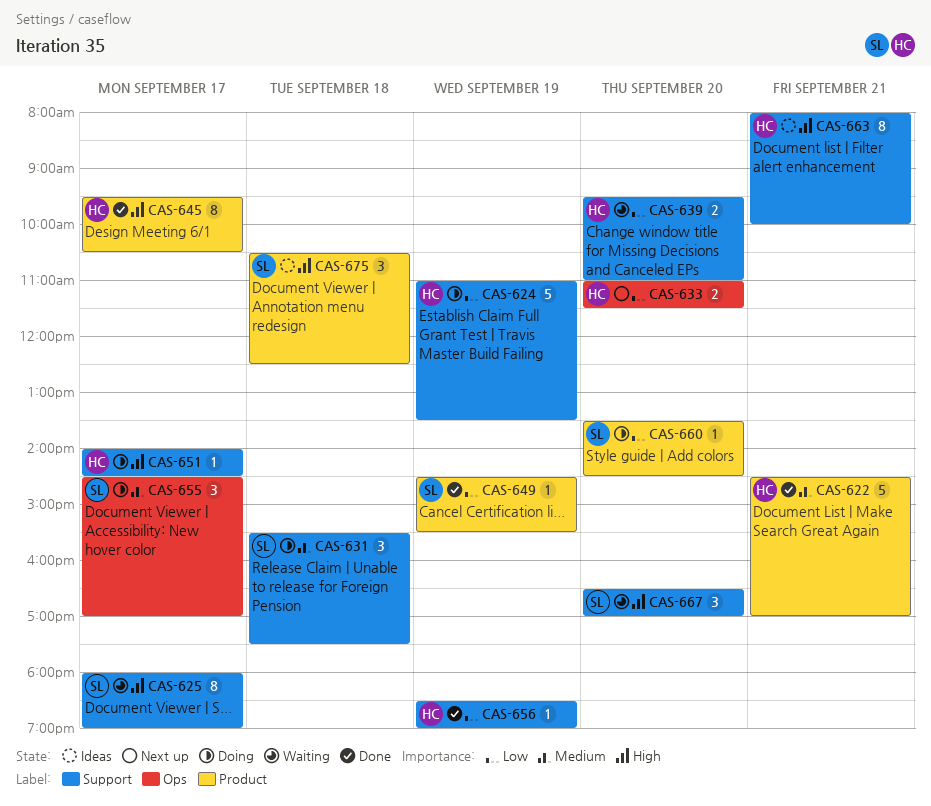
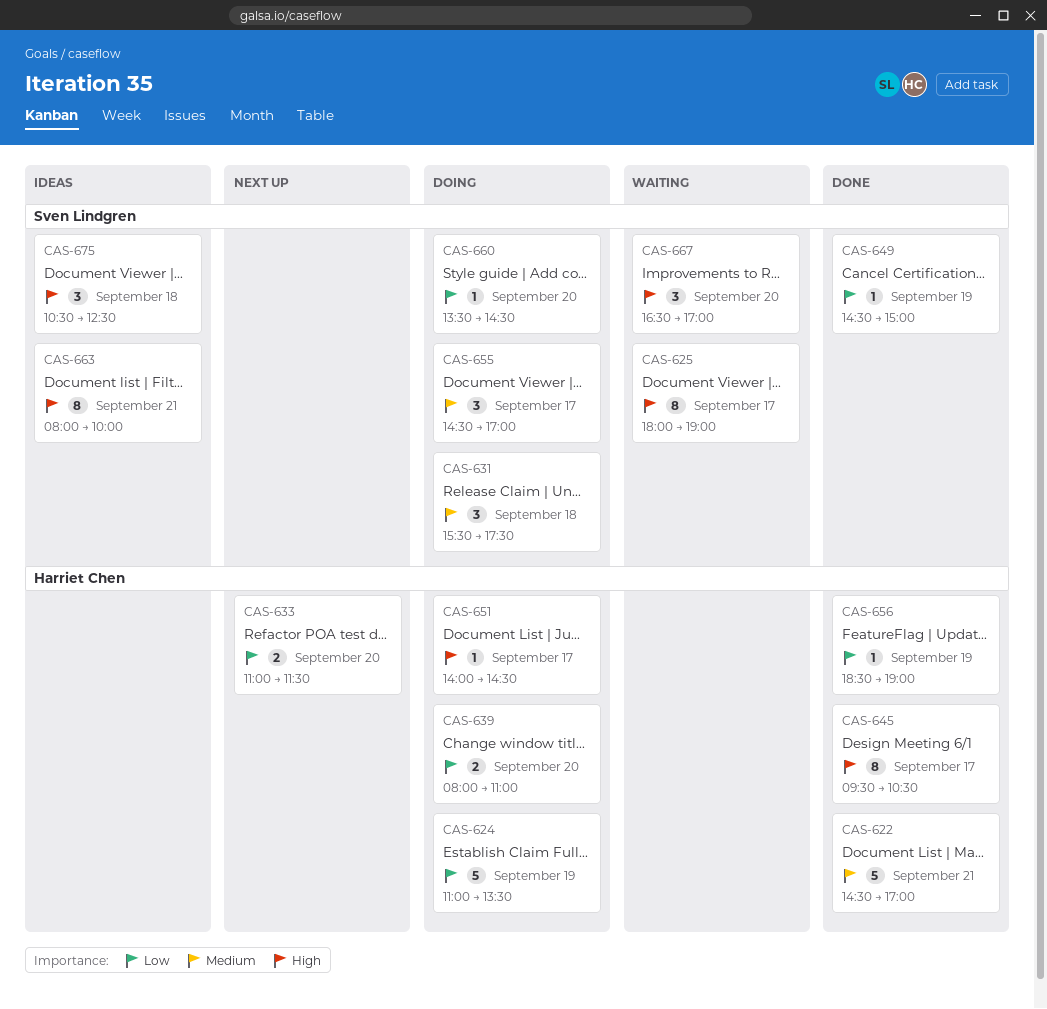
CAS-639, status: Waiting -> Doing
CAS-639, begins: 09:30 -> 08:00
CAS-649, ends: 15:30 -> 15:00
CAS-663, owner: Harriet Chen -> Sven Lindgren

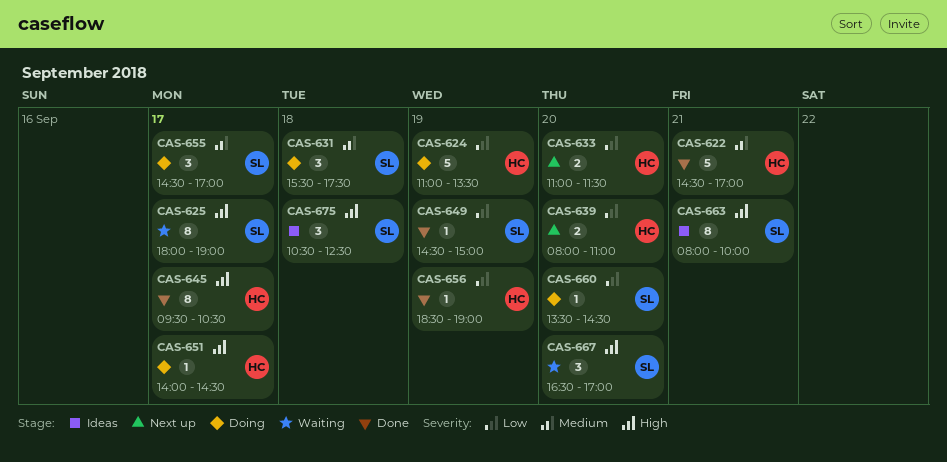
CAS-639, status: Doing -> Next up

